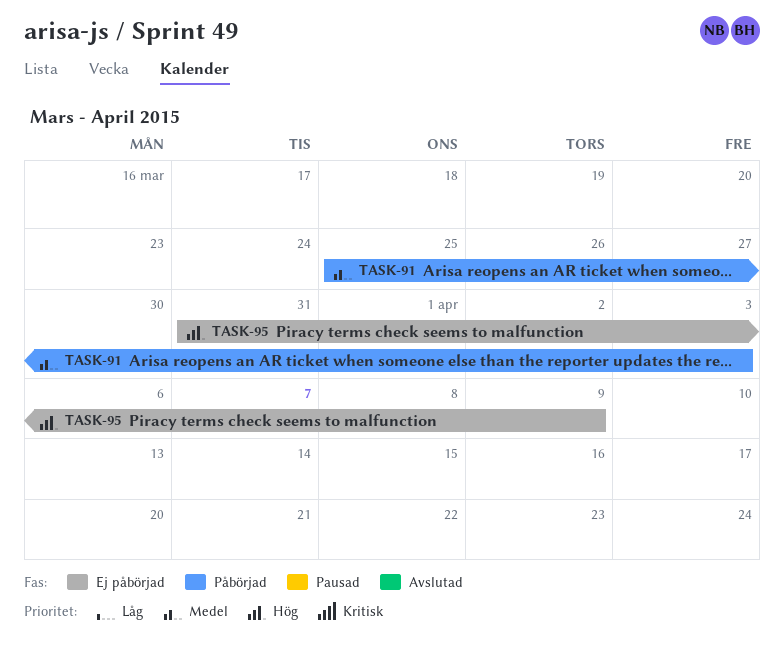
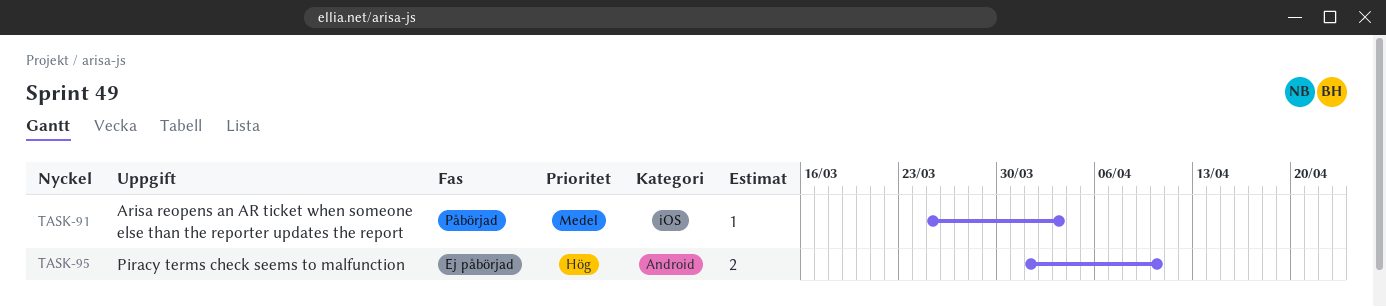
TASK-95, start: Mar 31 -> Apr 1
TASK-95, due: Apr 9 -> Apr 10

